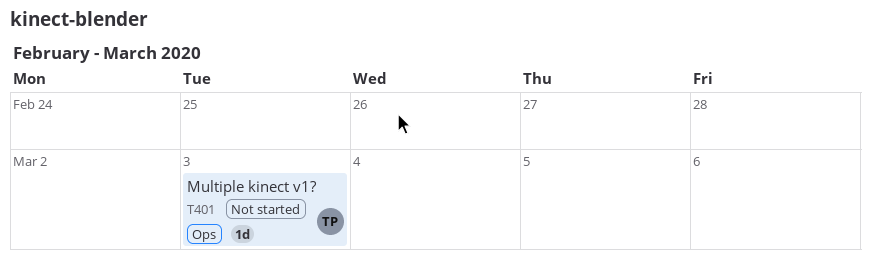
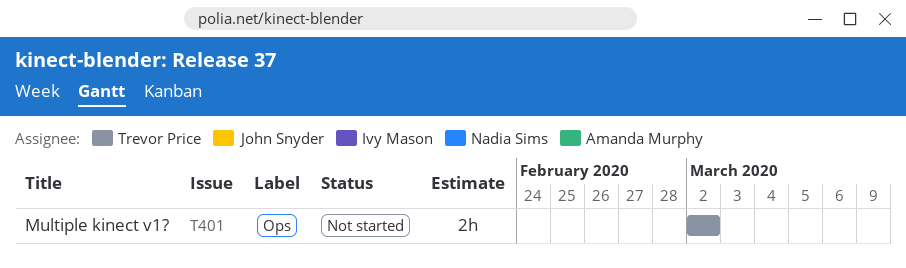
T401, estimate: 1d -> 2h
T401, due: Mar 3 -> Mar 2

